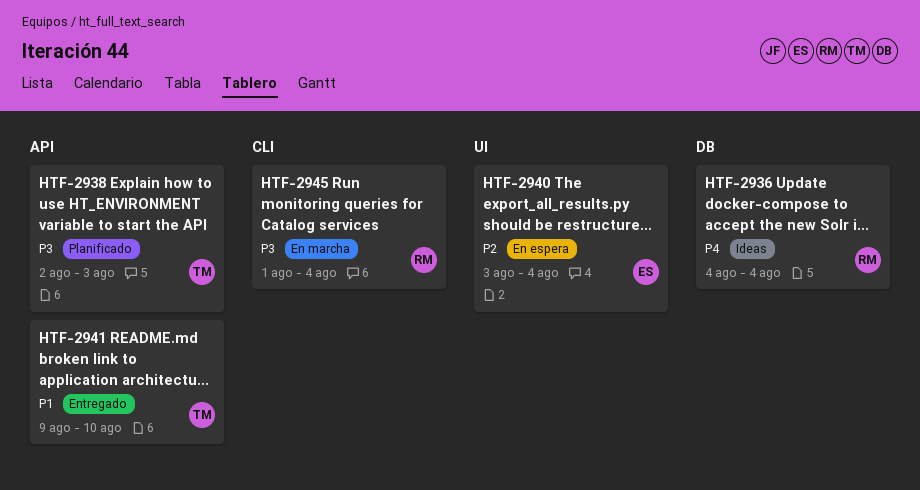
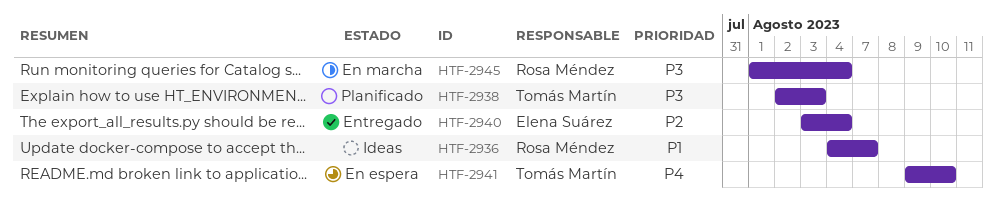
HTF-2936, priority: P4 -> P1
HTF-2936, due: Aug 4 -> Aug 7
HTF-2940, status: En espera -> Entregado
HTF-2941, status: Entregado -> En espera
HTF-2941, priority: P1 -> P4

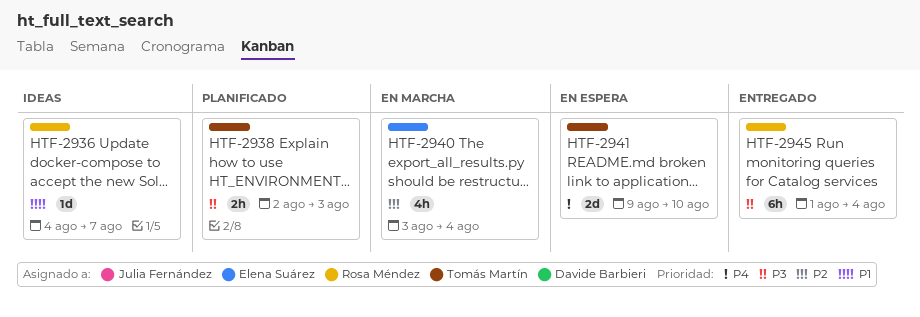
HTF-2940, status: Entregado -> En marcha
HTF-2945, status: En marcha -> Entregado

